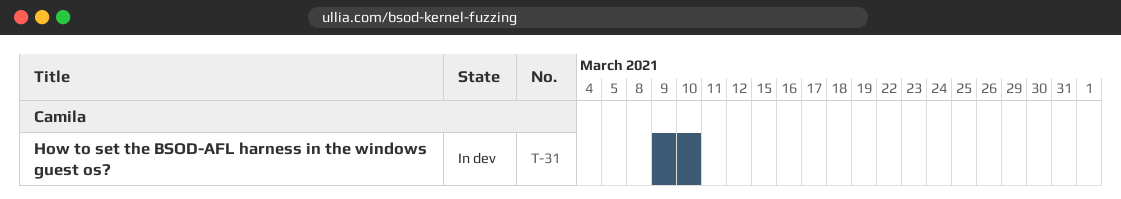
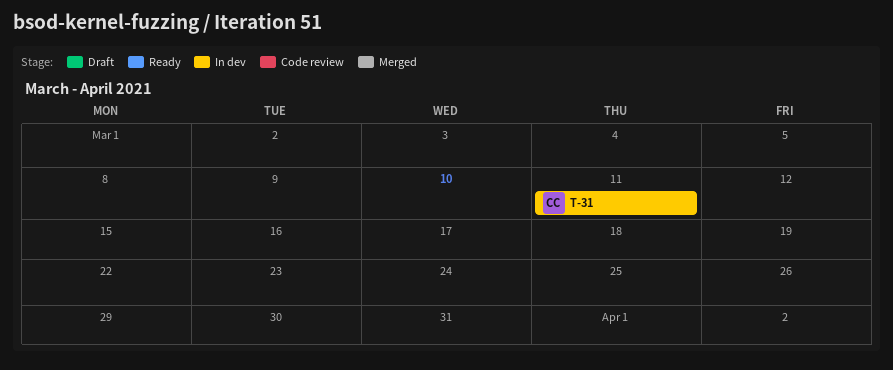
T-31, start: Mar 9 -> Mar 11
T-31, due: Mar 10 -> Mar 11

